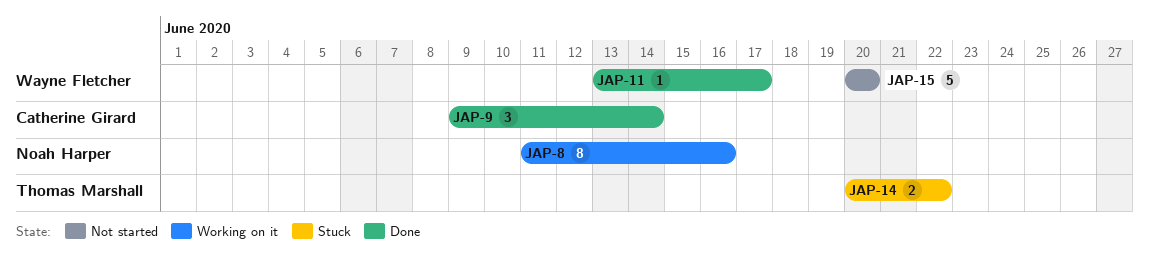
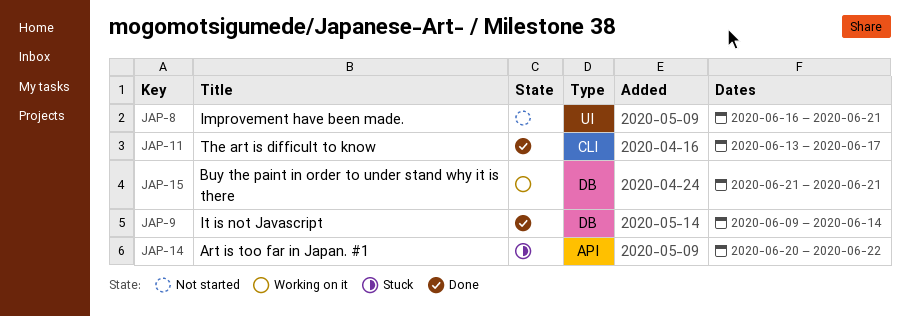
JAP-8, status: Working on it -> Not started
JAP-8, start: Jun 11 -> Jun 16
JAP-8, due: Jun 16 -> Jun 21
JAP-15, status: Not started -> Working on it
JAP-15, start: Jun 20 -> Jun 21
JAP-15, due: Jun 20 -> Jun 21

